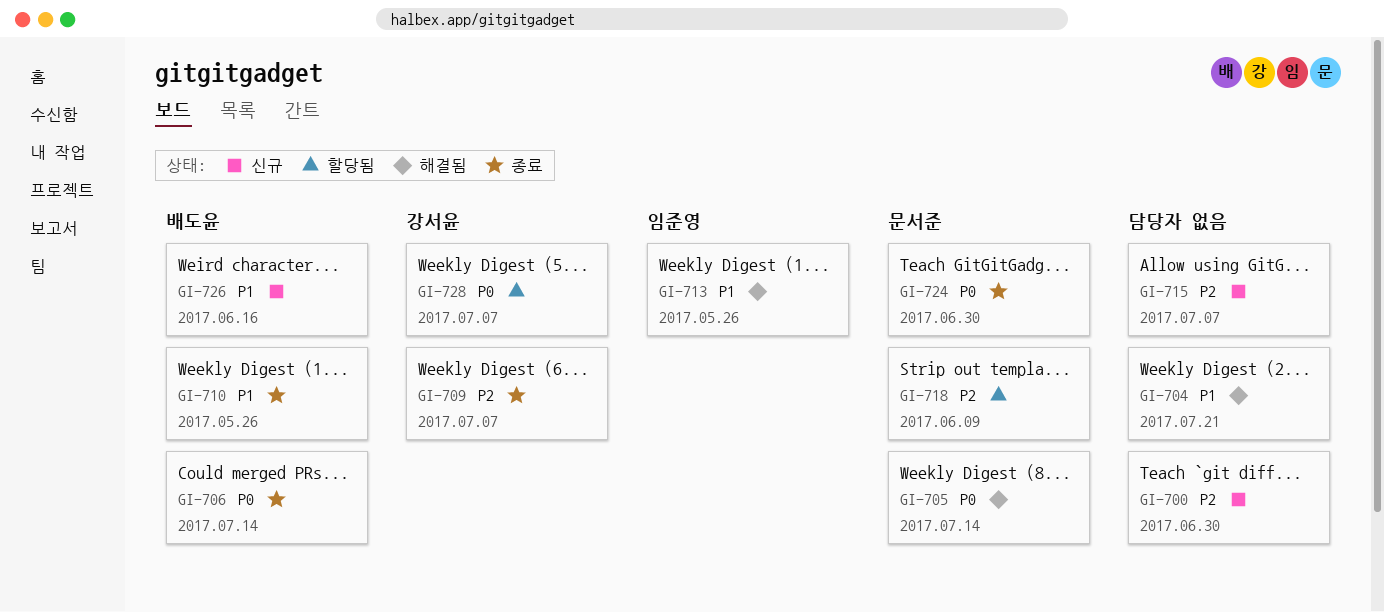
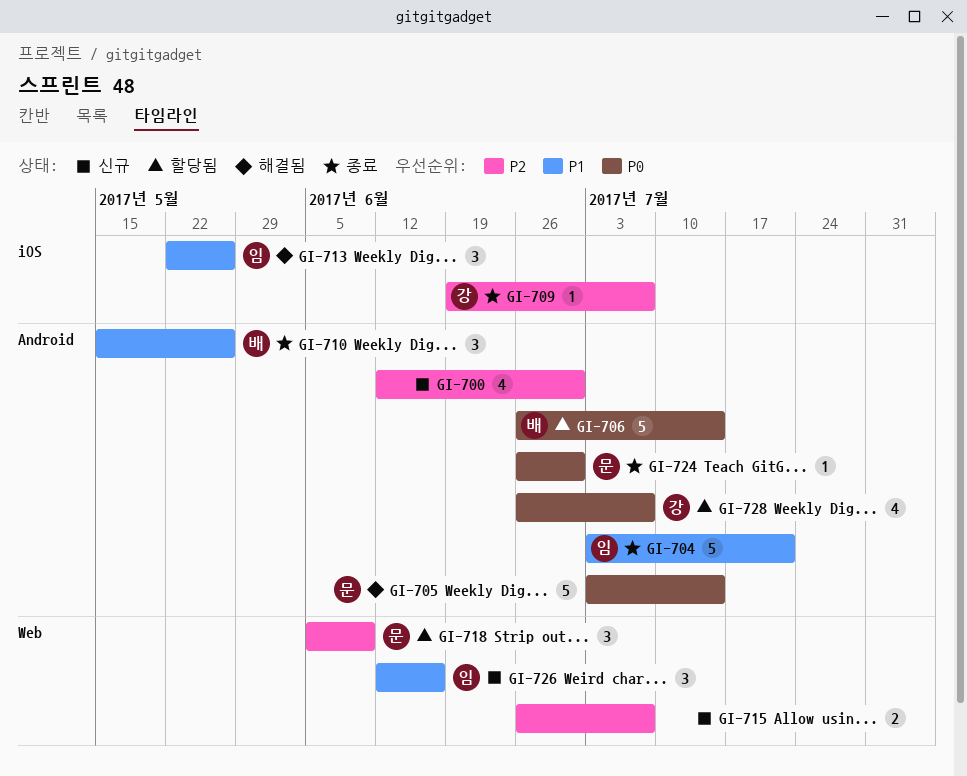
GI-704, status: 해결됨 -> 종료
GI-704, owner: none -> 임준영
GI-706, status: 종료 -> 할당됨
GI-726, owner: 배도윤 -> 임준영

